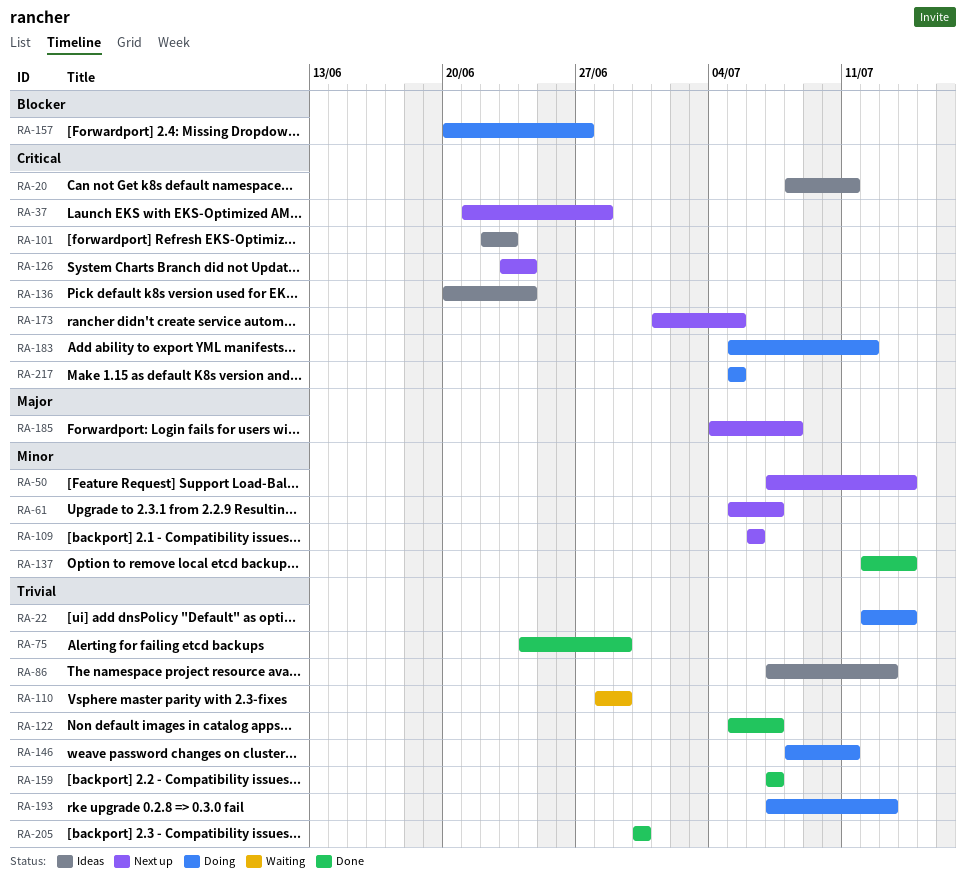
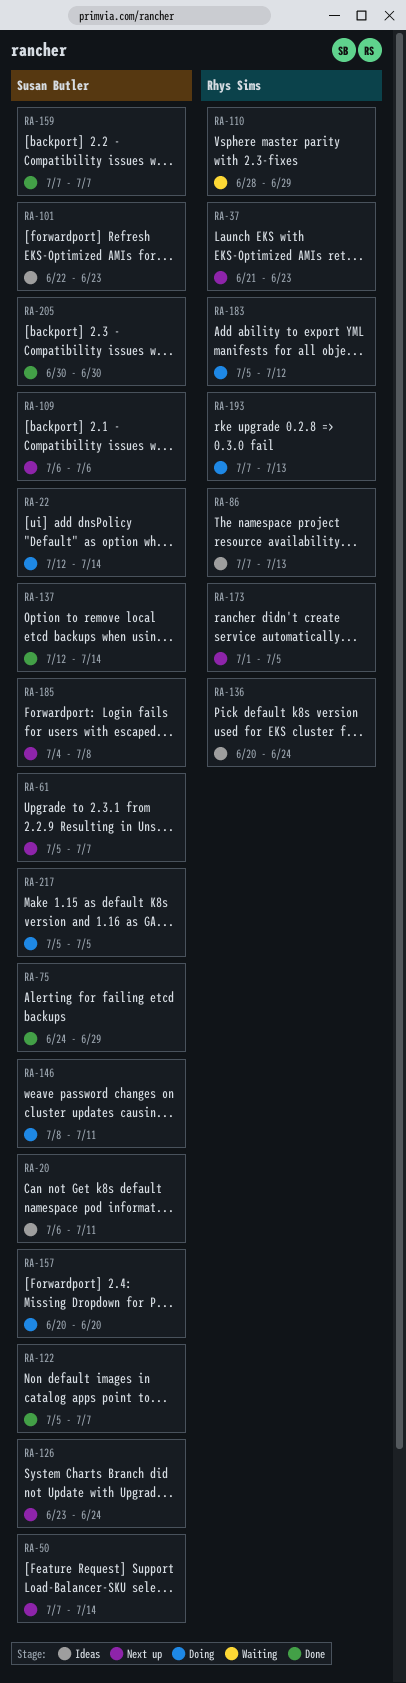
RA-20, start: Jul 8 -> Jul 6
RA-37, due: Jun 28 -> Jun 23
RA-157, due: Jun 27 -> Jun 20

